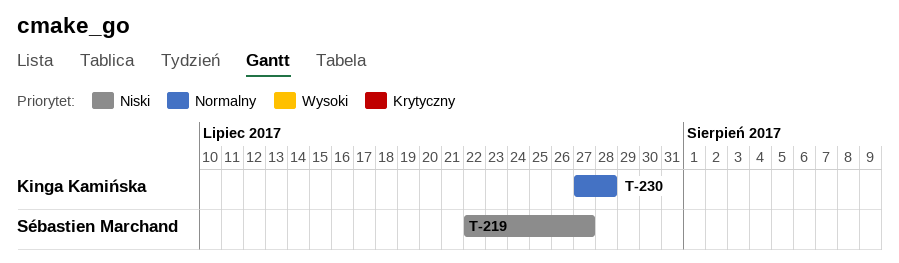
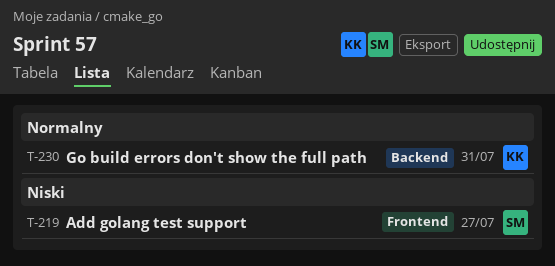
T-230, due: Jul 28 -> Jul 31

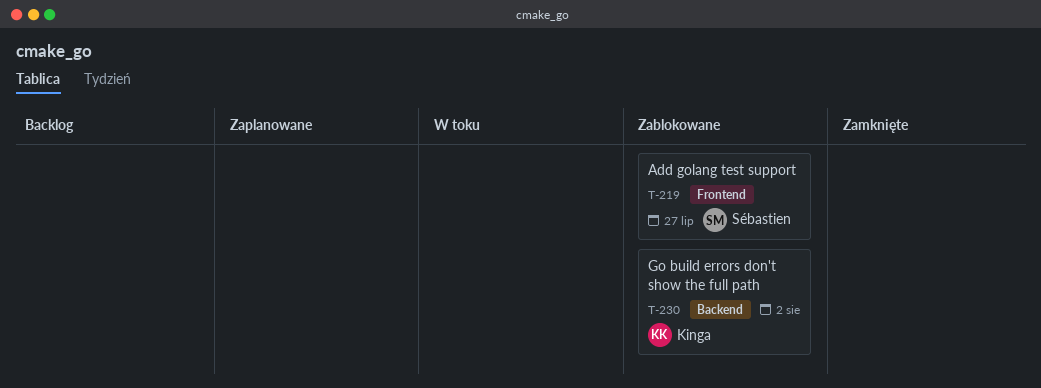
T-230, due: Jul 31 -> Aug 2

